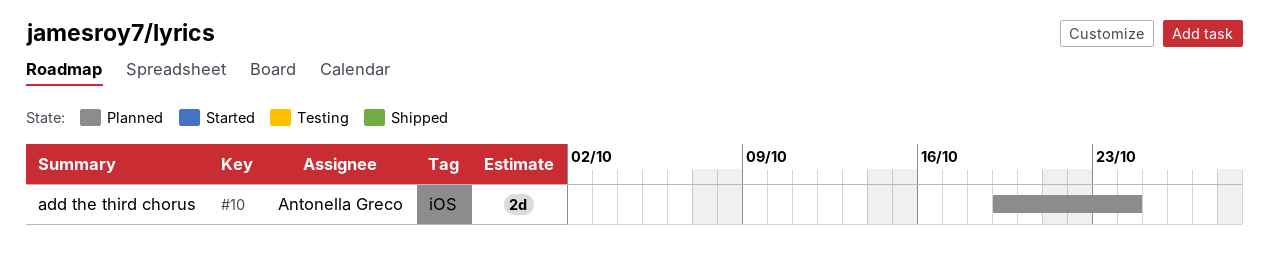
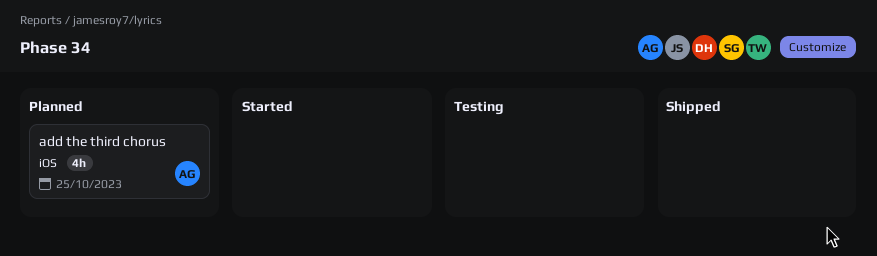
add the third chorus, estimate: 2d -> 4h
add the third chorus, due: Oct 24 -> Oct 25

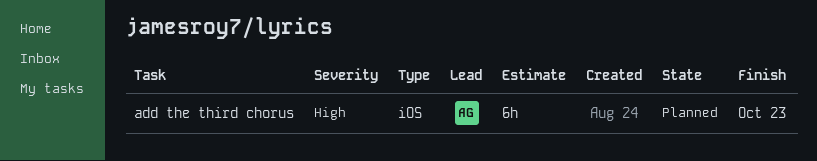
add the third chorus, estimate: 4h -> 6h
add the third chorus, due: Oct 25 -> Oct 23

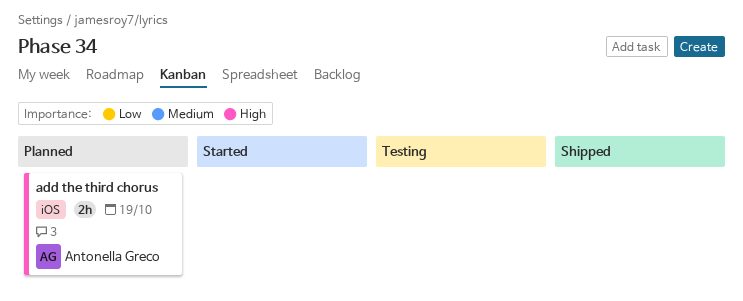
add the third chorus, estimate: 6h -> 2h
add the third chorus, due: Oct 23 -> Oct 19

